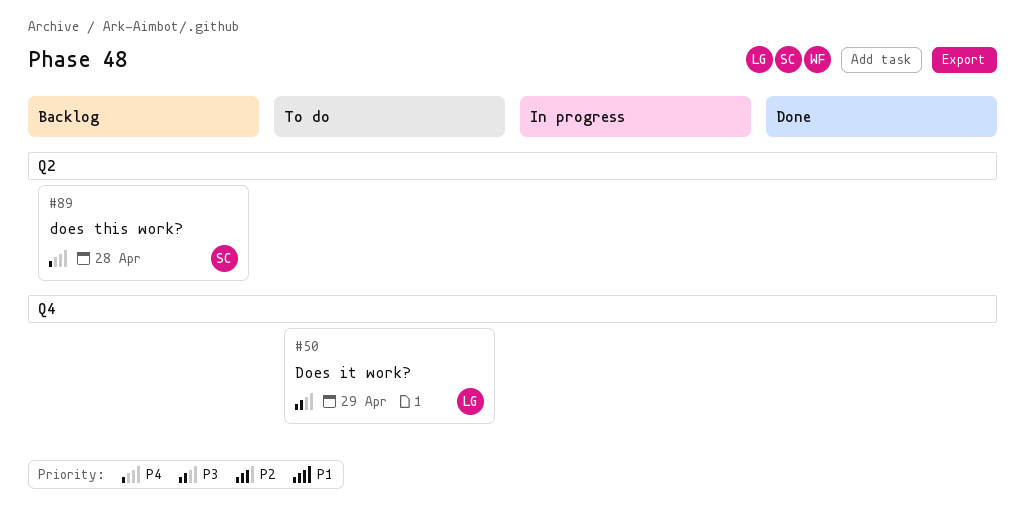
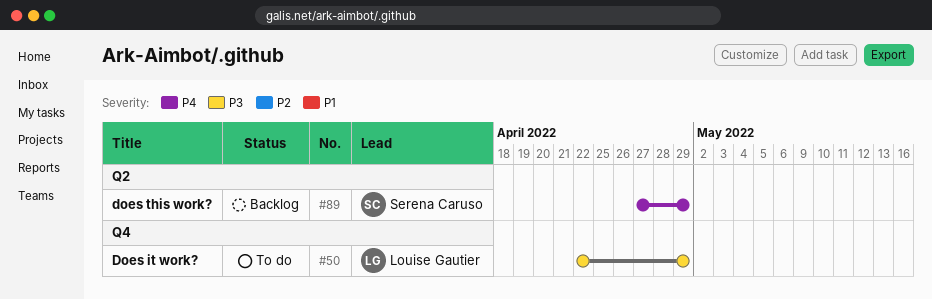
#89, due: Apr 28 -> Apr 29

